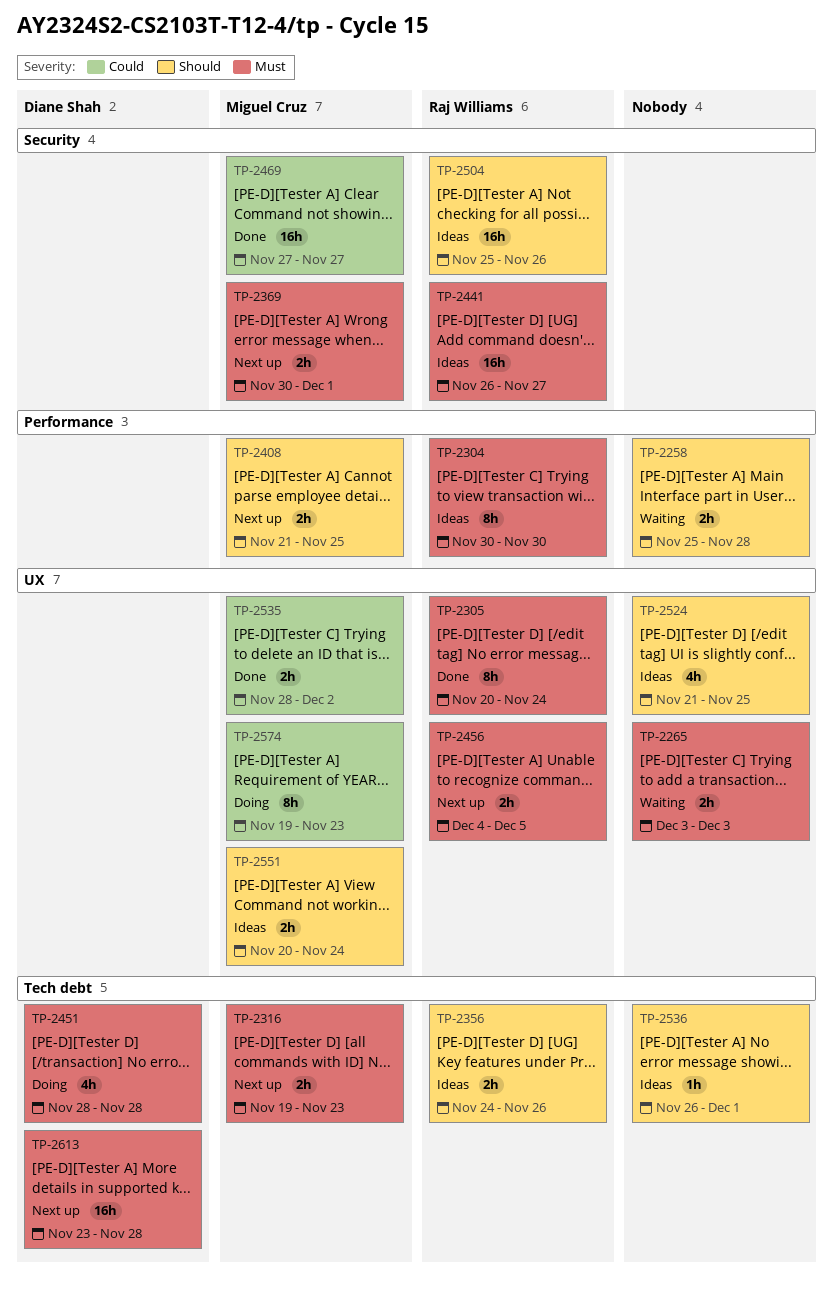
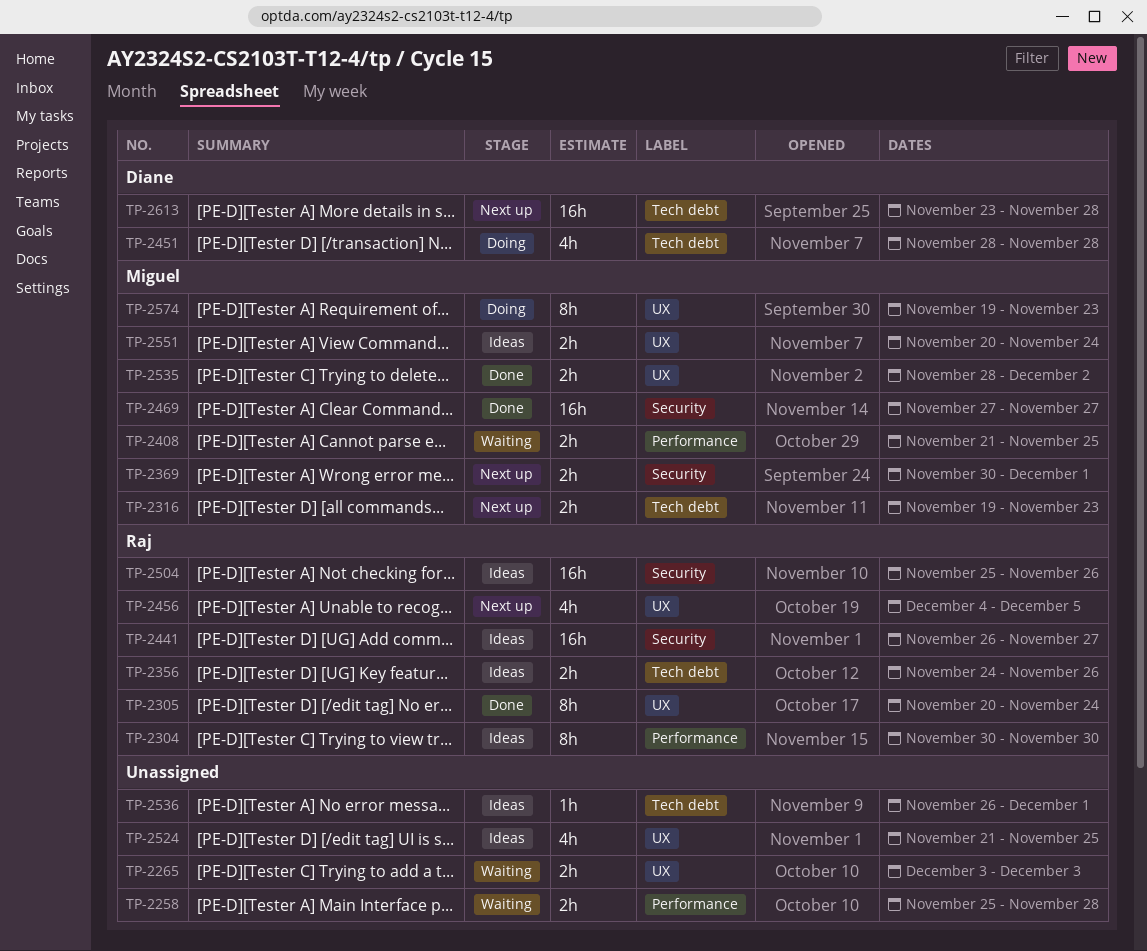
TP-2408, status: Next up -> Waiting
TP-2456, estimate: 2h -> 4h

